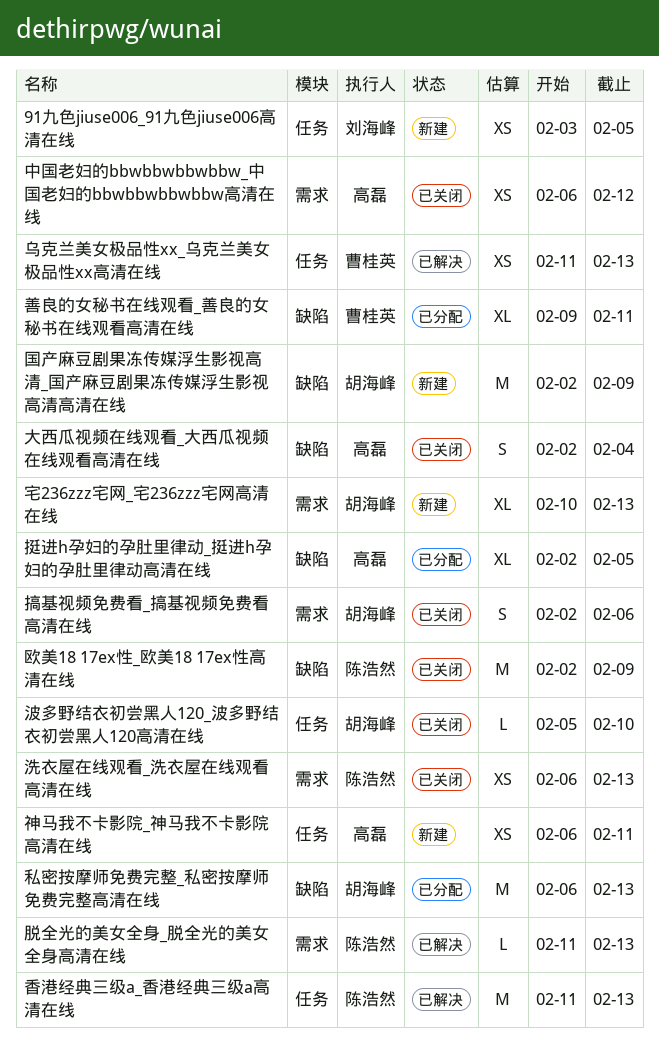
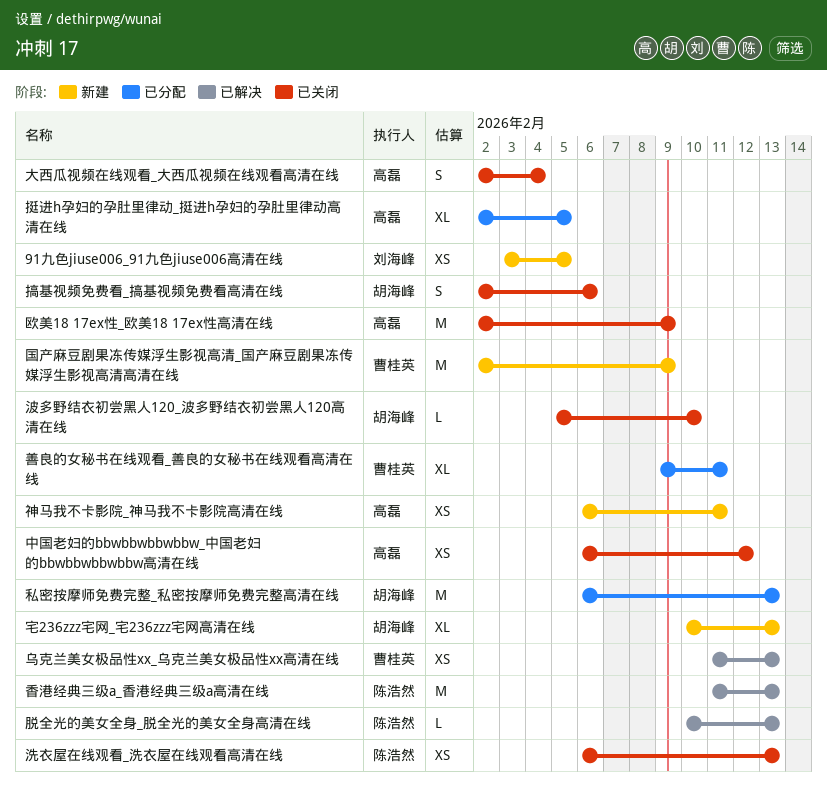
国产麻豆剧果冻传媒浮生影视高清_国产麻豆剧果冻传媒浮生影视高清高清在线, owner: 胡海峰 -> 曹桂英
欧美18 17ex性_欧美18 17ex性高清在线, owner: 陈浩然 -> 高磊
脱全光的美女全身_脱全光的美女全身高清在线, start: Feb 11 -> Feb 10

